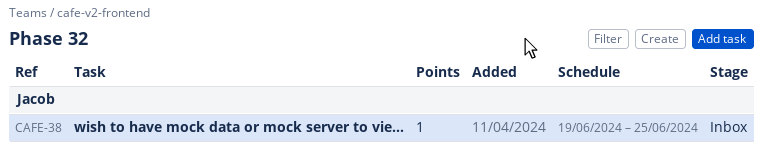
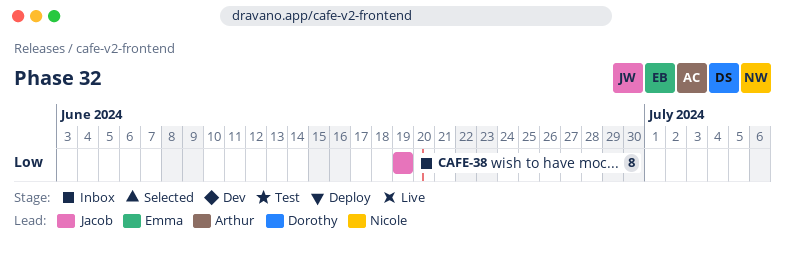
CAFE-38, estimate: 1 -> 8
CAFE-38, due: Jun 25 -> Jun 19

